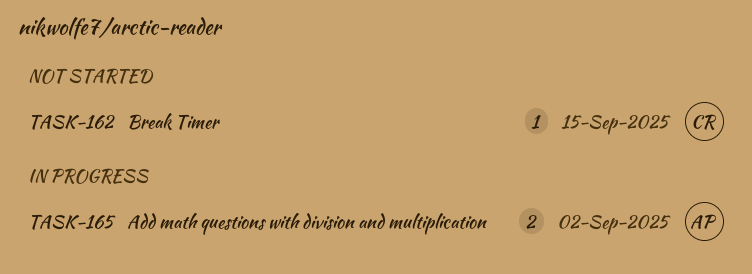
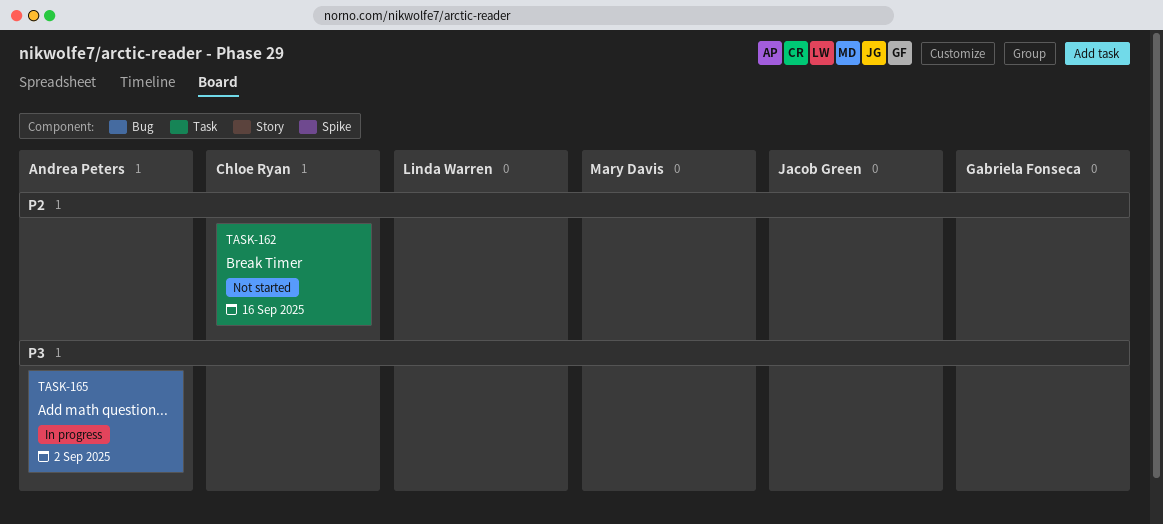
TASK-162, due: Sep 15 -> Sep 16

